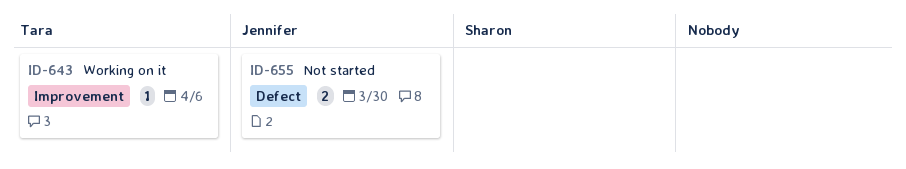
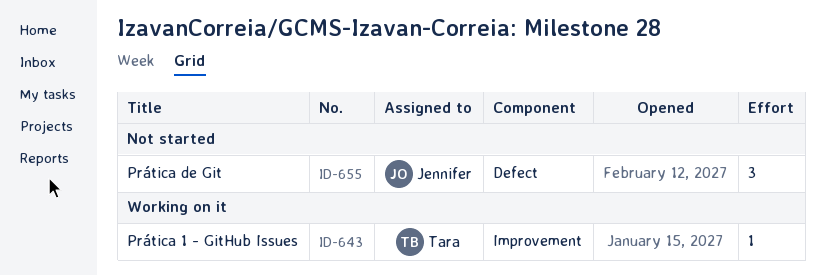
ID-655, estimate: 2 -> 3

